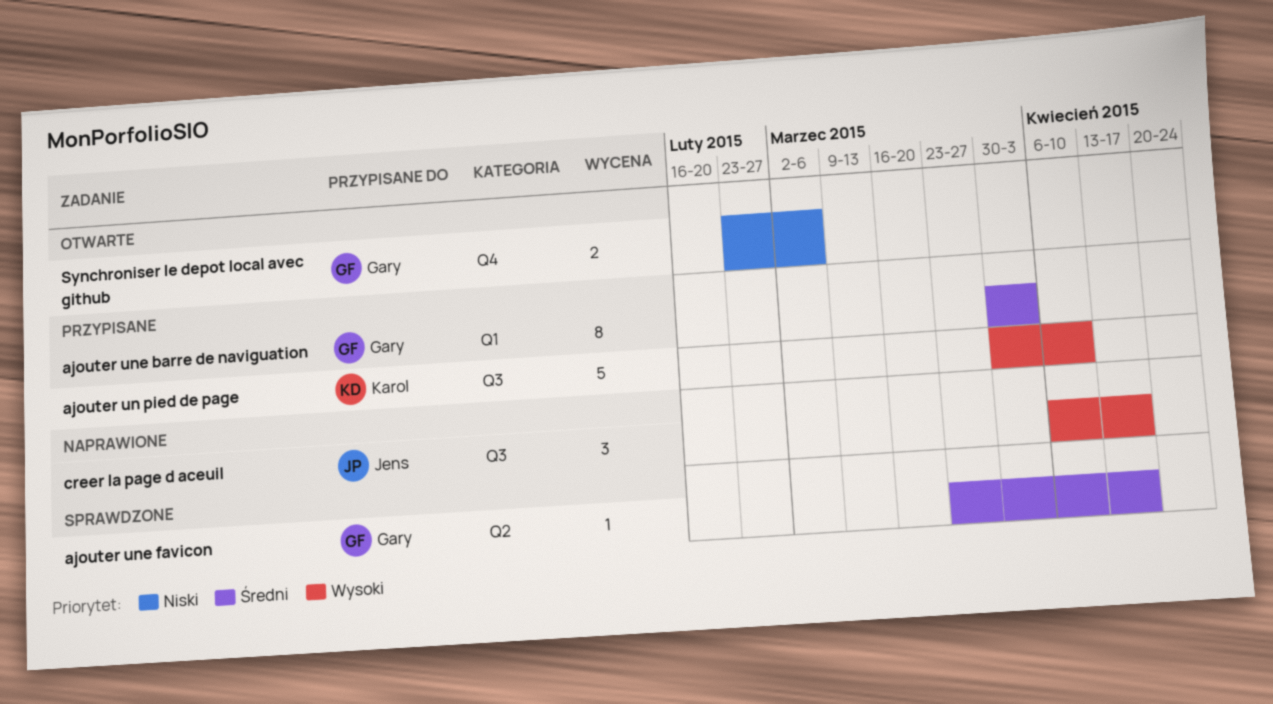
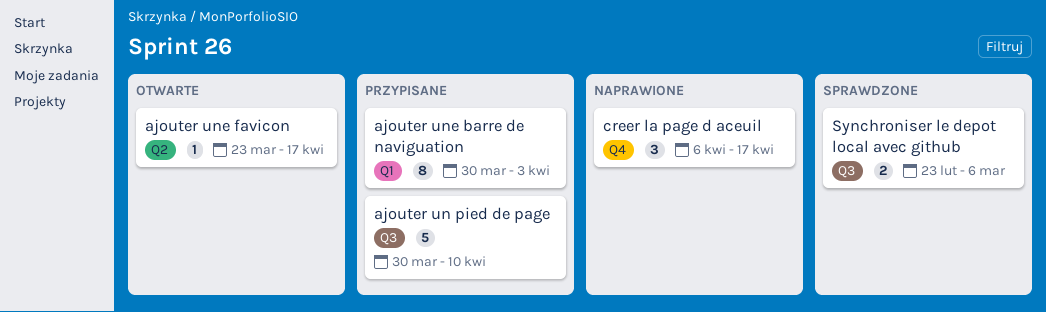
ajouter une favicon, status: Sprawdzone -> Otwarte
creer la page d aceuil, label: Q3 -> Q4
Synchroniser le depot local avec github, status: Otwarte -> Sprawdzone
Synchroniser le depot local avec github, label: Q4 -> Q3

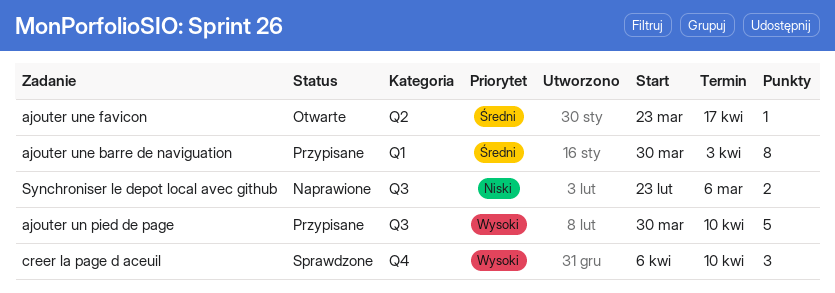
creer la page d aceuil, status: Naprawione -> Sprawdzone
creer la page d aceuil, due: Apr 17 -> Apr 10
Synchroniser le depot local avec github, status: Sprawdzone -> Naprawione

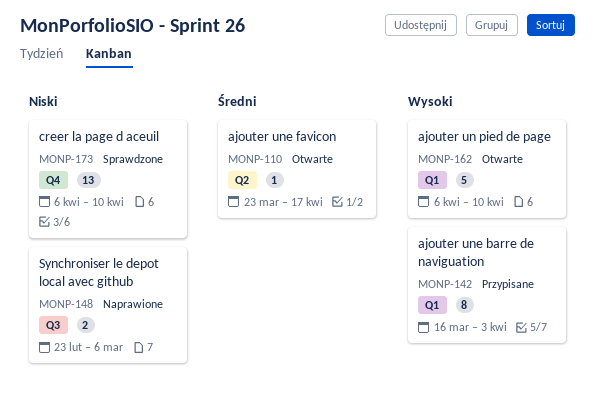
ajouter un pied de page, status: Przypisane -> Otwarte
ajouter un pied de page, label: Q3 -> Q1
ajouter un pied de page, start: Mar 30 -> Apr 6
ajouter une barre de naviguation, priority: Średni -> Wysoki
ajouter une barre de naviguation, start: Mar 30 -> Mar 16
creer la page d aceuil, priority: Wysoki -> Niski
creer la page d aceuil, estimate: 3 -> 13

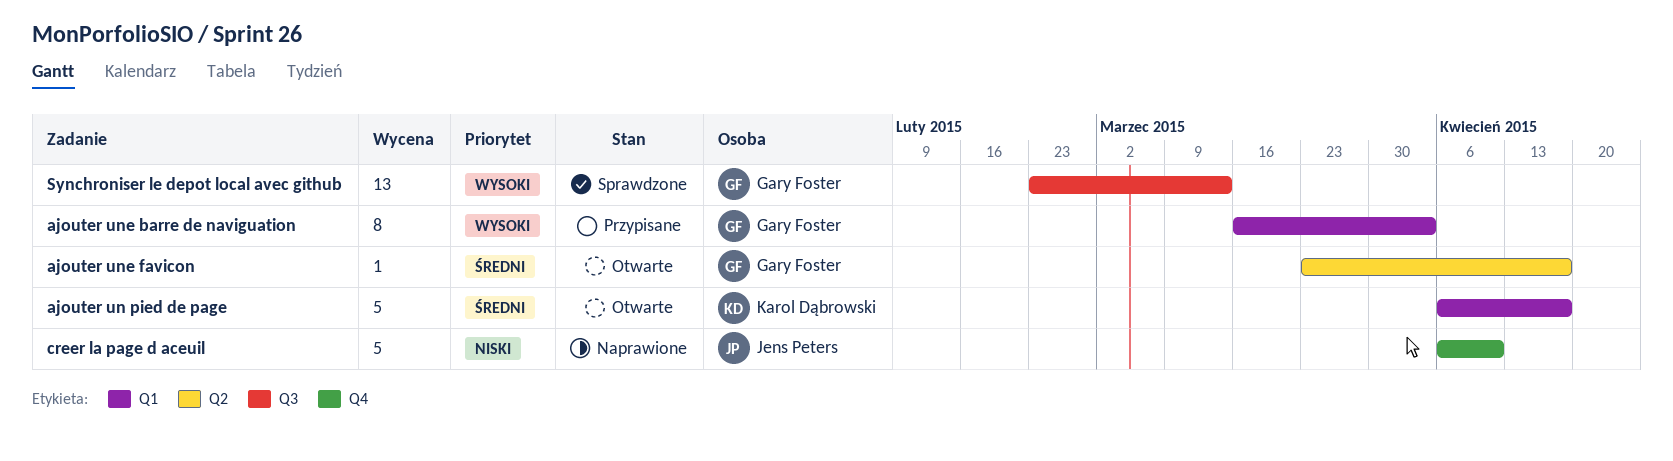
ajouter un pied de page, priority: Wysoki -> Średni
ajouter un pied de page, due: Apr 10 -> Apr 17
creer la page d aceuil, status: Sprawdzone -> Naprawione
creer la page d aceuil, estimate: 13 -> 5
Synchroniser le depot local avec github, status: Naprawione -> Sprawdzone
Synchroniser le depot local avec github, priority: Niski -> Wysoki
Synchroniser le depot local avec github, estimate: 2 -> 13
Synchroniser le depot local avec github, due: Mar 6 -> Mar 13

